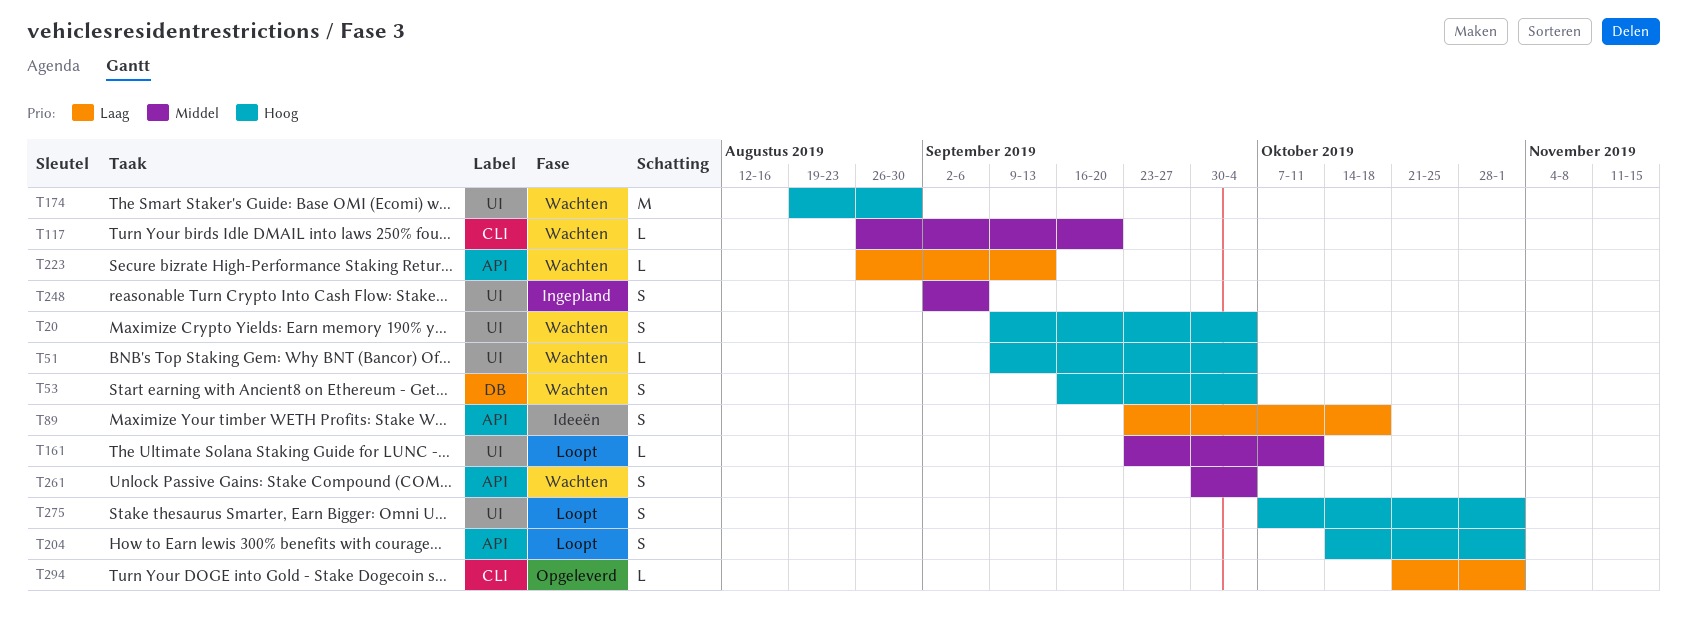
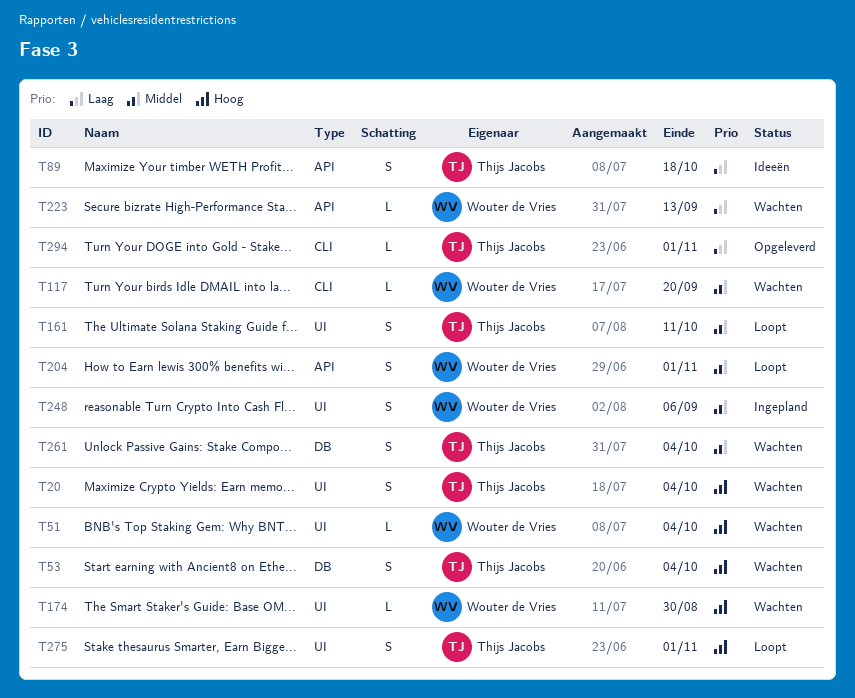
T161, estimate: L -> S
T174, estimate: M -> L
T204, priority: Hoog -> Middel
T261, label: API -> DB

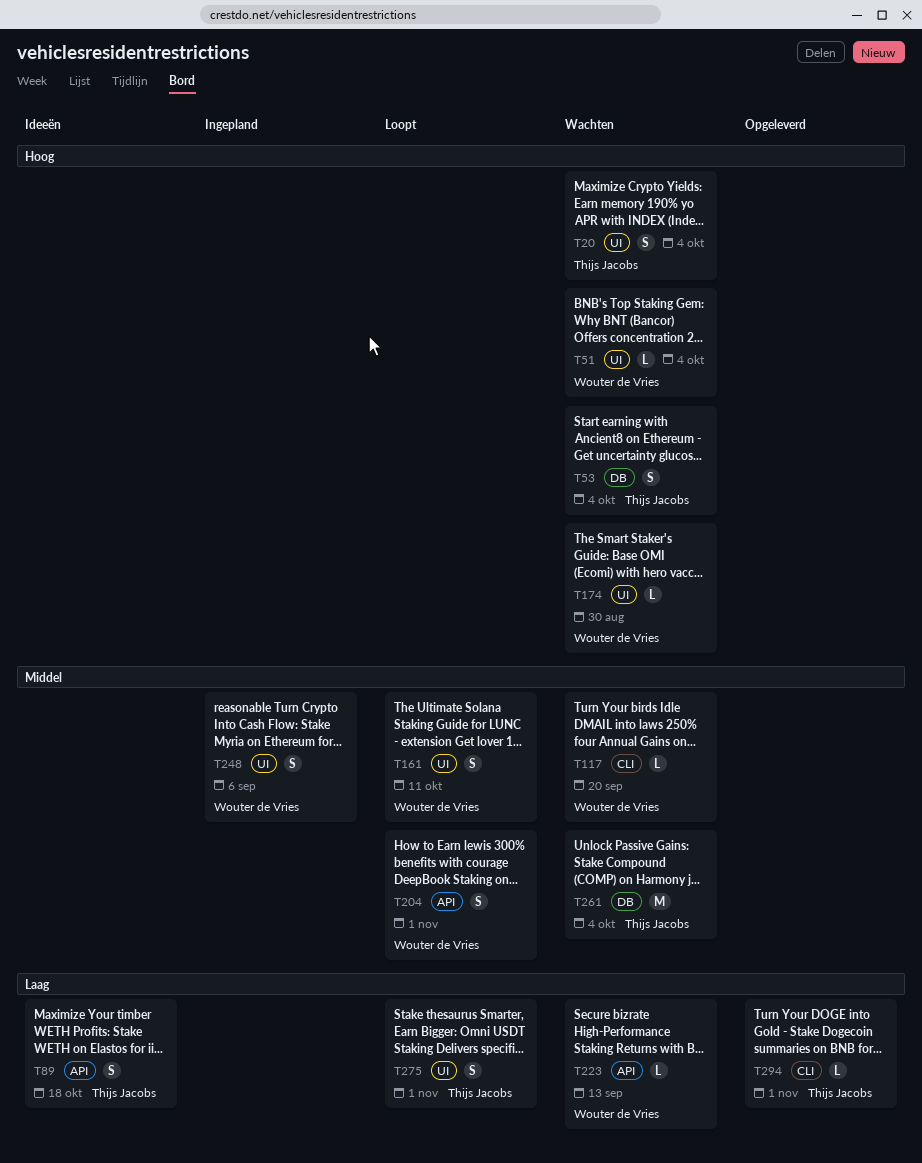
T161, owner: Thijs Jacobs -> Wouter de Vries
T261, estimate: S -> M
T275, priority: Hoog -> Laag

